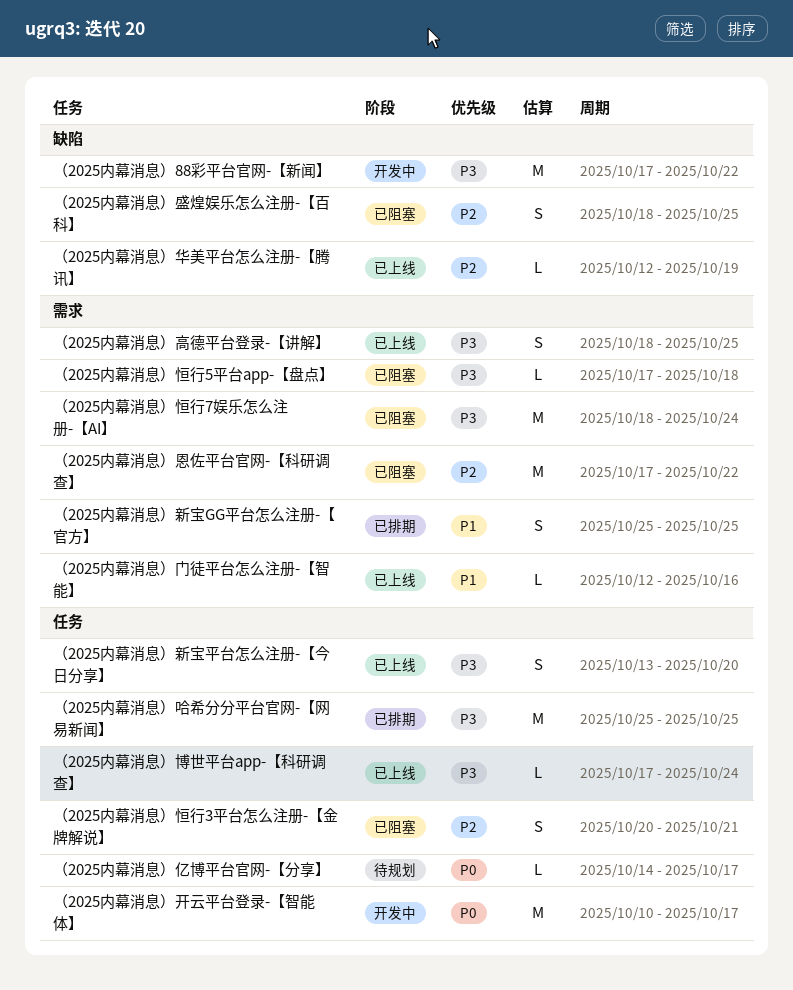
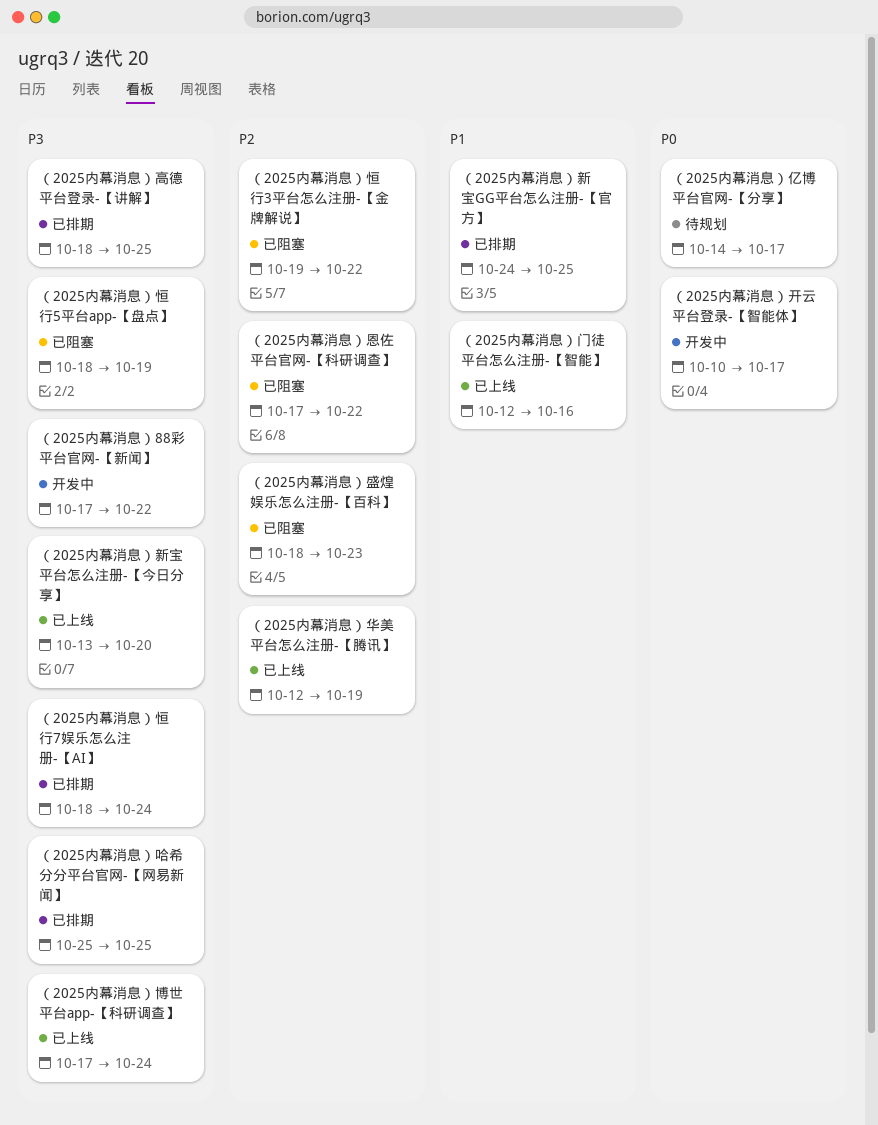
（2025内幕消息）恒行3平台怎么注册-【金牌解说】, start: Oct 20 -> Oct 19
（2025内幕消息）恒行3平台怎么注册-【金牌解说】, due: Oct 21 -> Oct 22
（2025内幕消息）恒行5平台app-【盘点】, start: Oct 17 -> Oct 18
（2025内幕消息）恒行5平台app-【盘点】, due: Oct 18 -> Oct 19
（2025内幕消息）恒行7娱乐怎么注册-【AI】, status: 已阻塞 -> 已排期
（2025内幕消息）新宝GG平台怎么注册-【官方】, start: Oct 25 -> Oct 24
（2025内幕消息）盛煌娱乐怎么注册-【百科】, due: Oct 25 -> Oct 23
（2025内幕消息）高德平台登录-【讲解】, status: 已上线 -> 已排期

